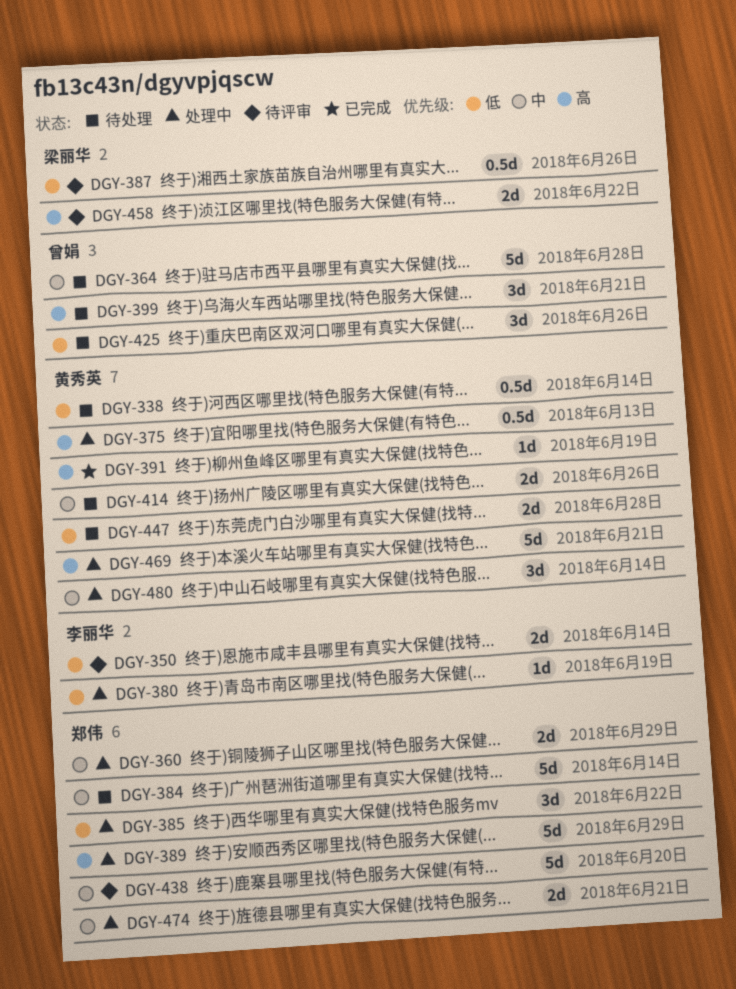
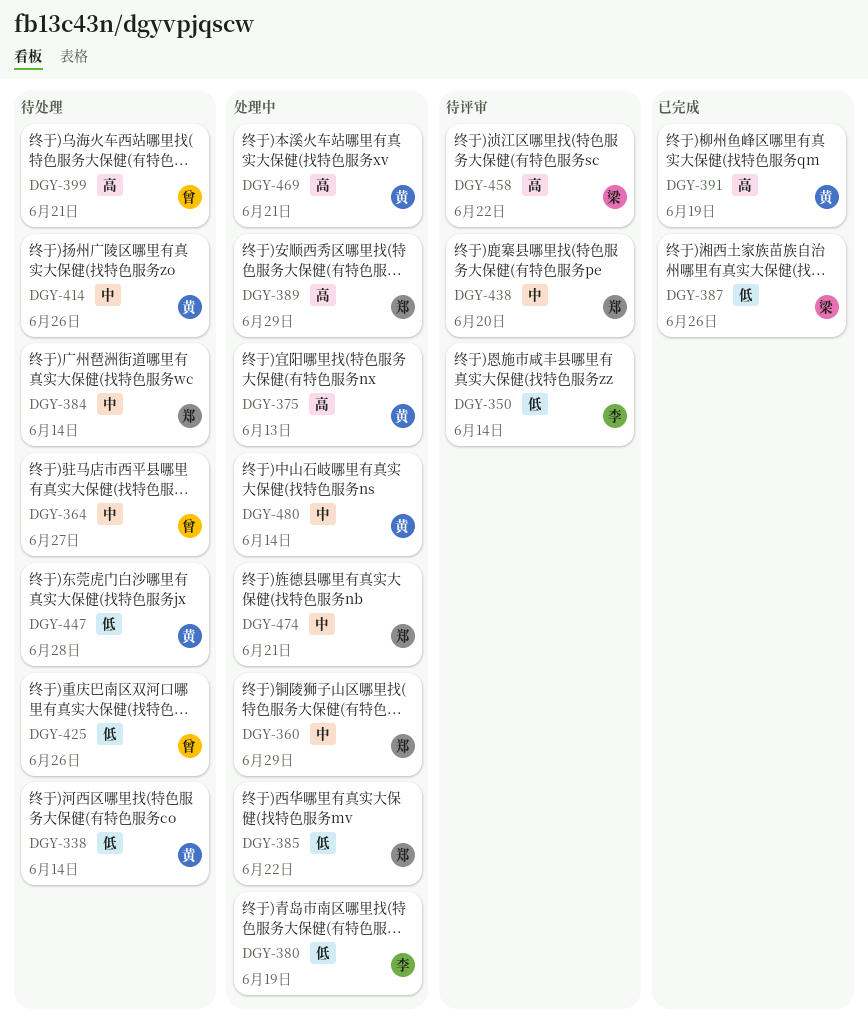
DGY-364, due: Jun 28 -> Jun 27
DGY-387, status: 待评审 -> 已完成

